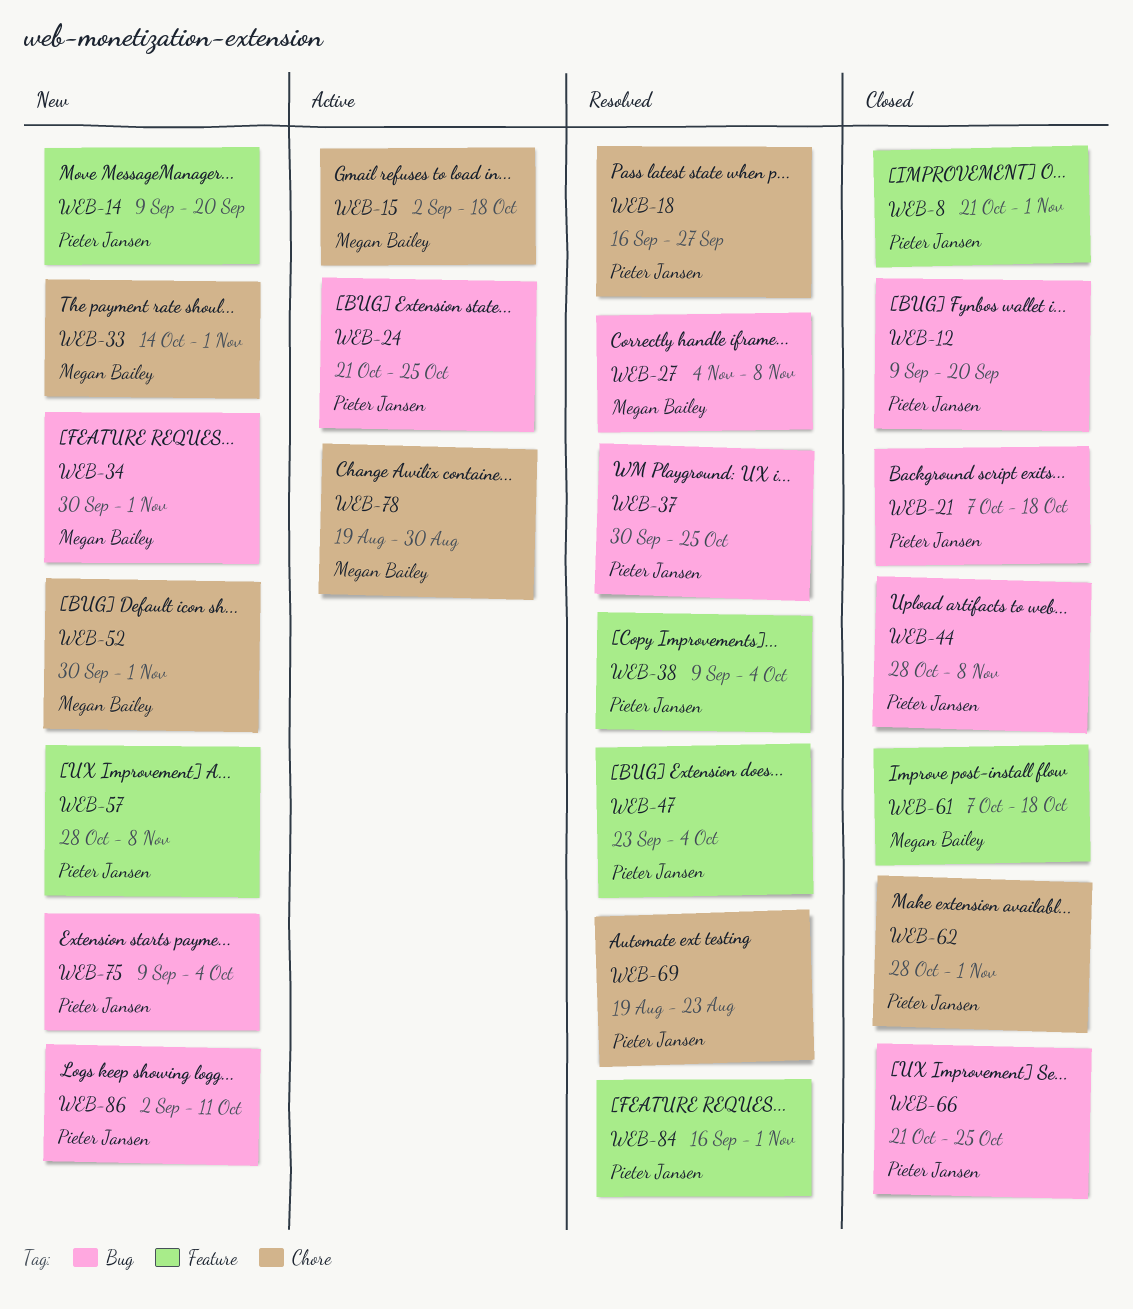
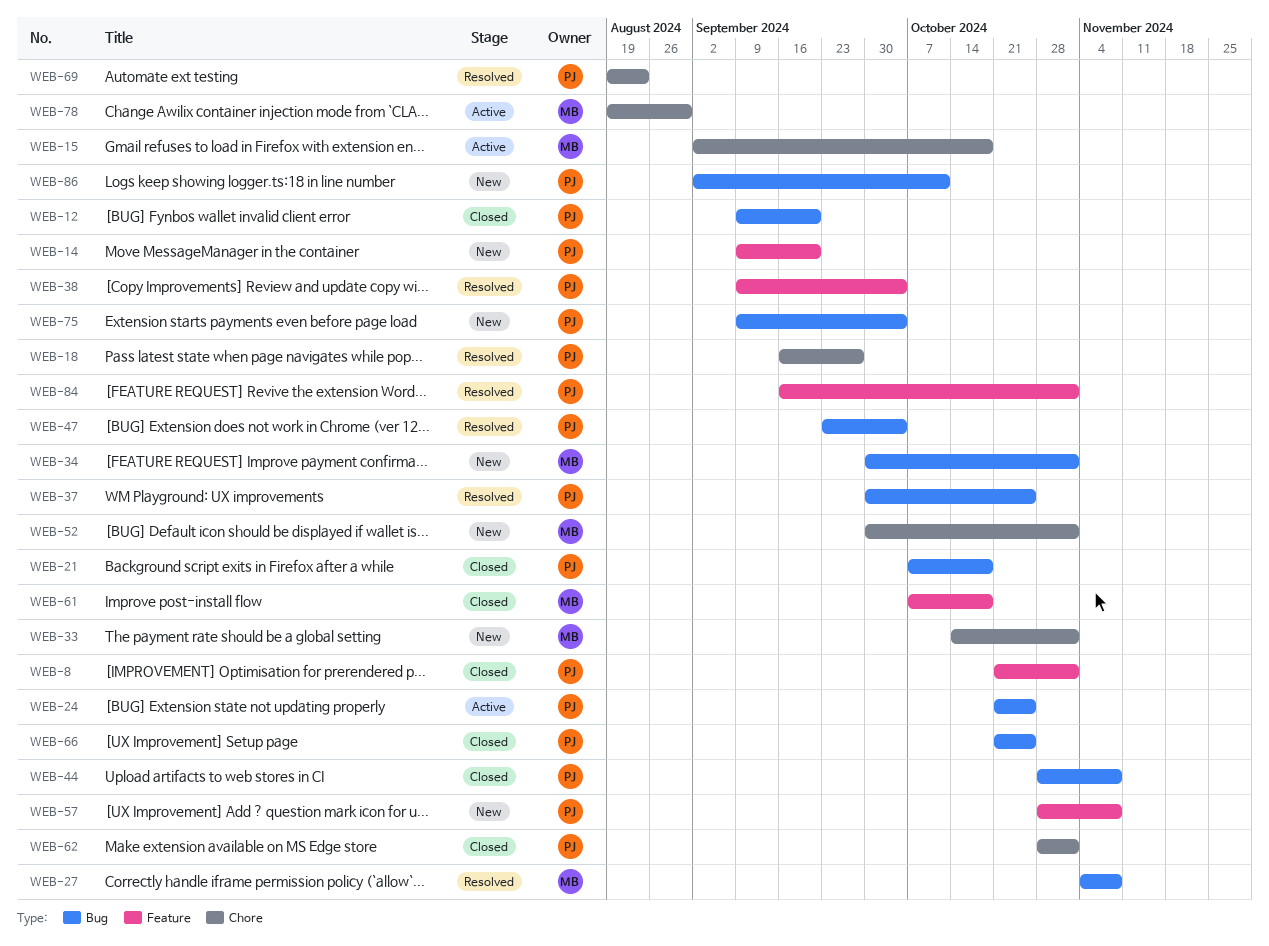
WEB-47, label: Feature -> Bug

